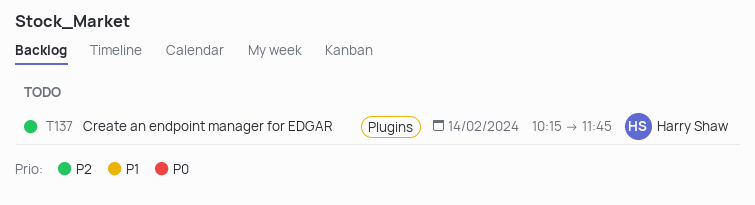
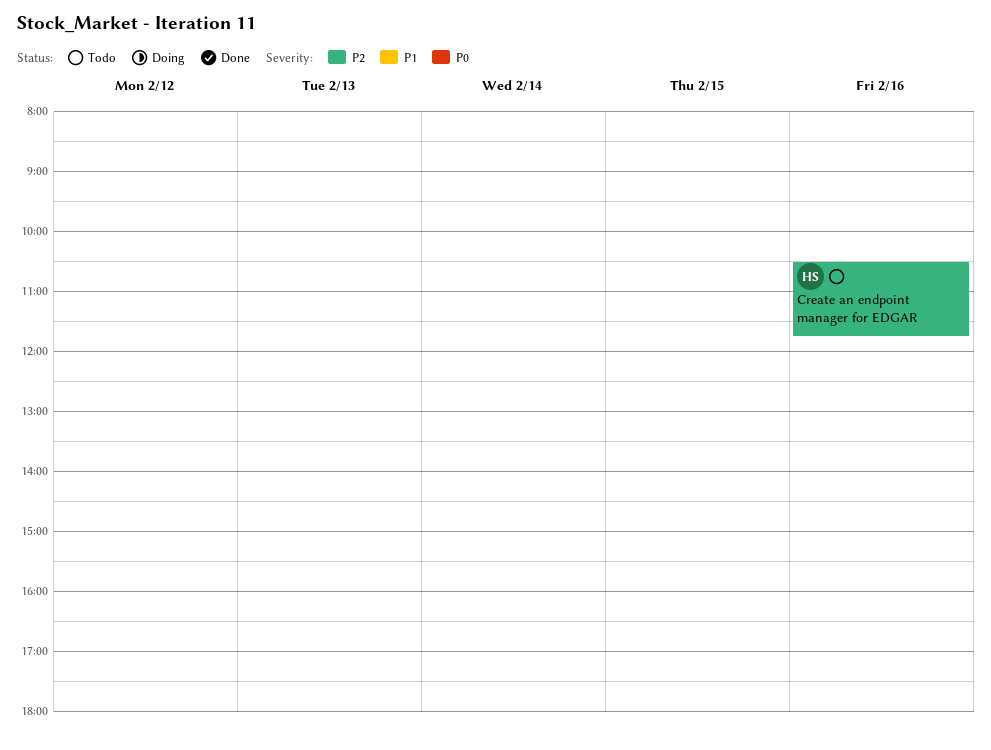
Create an endpoint manager for EDGAR, day: Feb 14 -> Feb 16
Create an endpoint manager for EDGAR, begins: 10:15 -> 10:30

